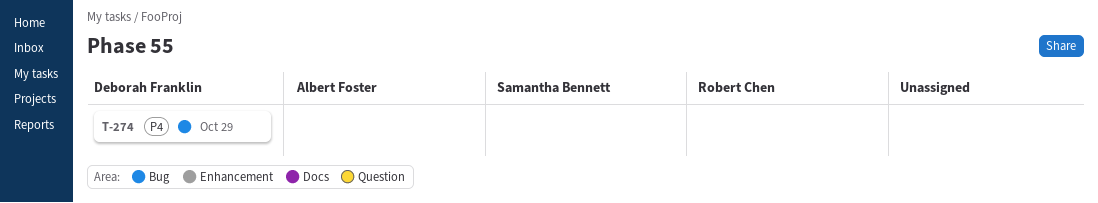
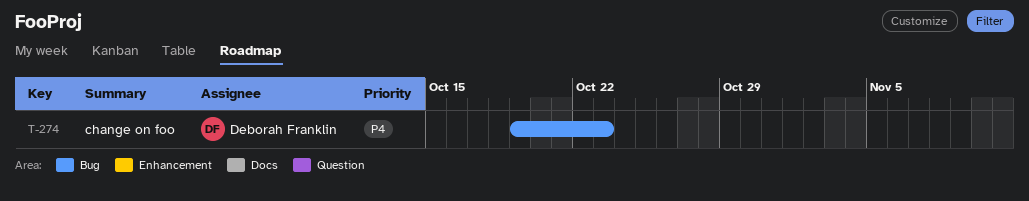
T-274, due: Oct 29 -> Oct 23

